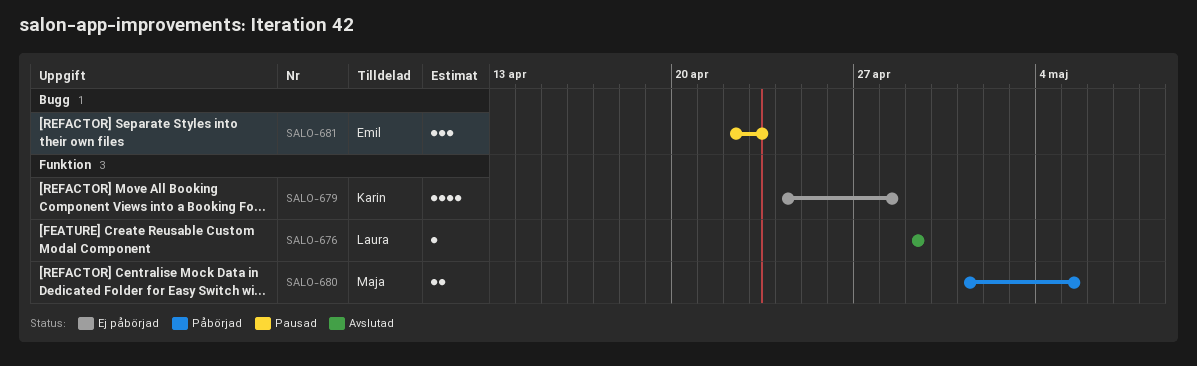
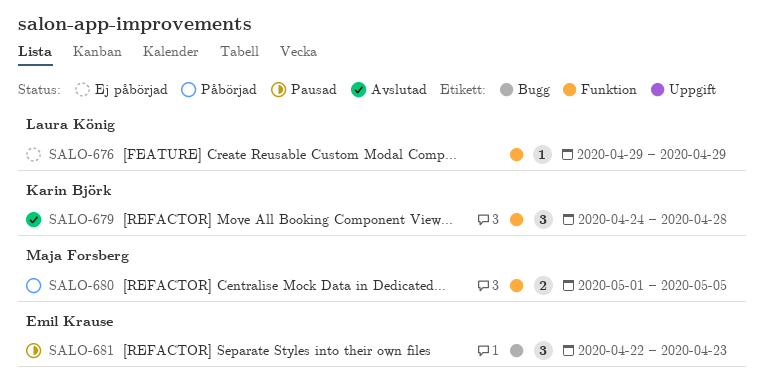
SALO-676, status: Avslutad -> Ej påbörjad
SALO-679, status: Ej påbörjad -> Avslutad
SALO-679, estimate: 4 -> 3

